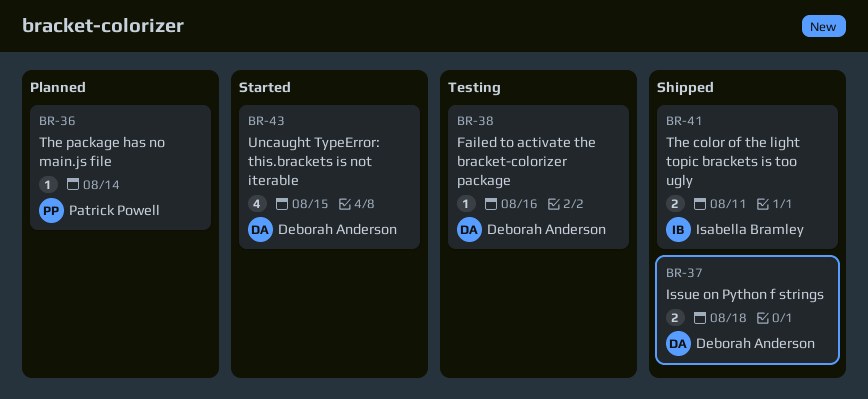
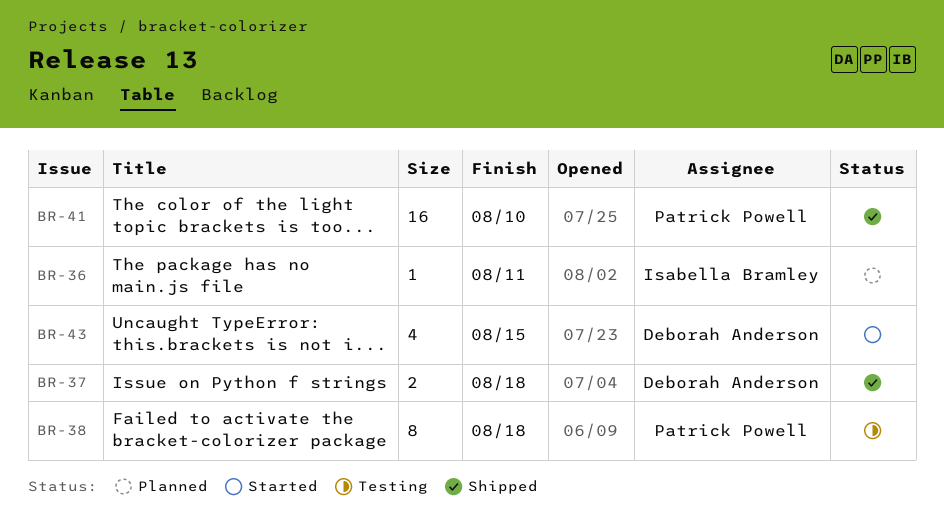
BR-36, owner: Patrick Powell -> Isabella Bramley
BR-36, due: Aug 14 -> Aug 11
BR-38, owner: Deborah Anderson -> Patrick Powell
BR-38, estimate: 1 -> 8
BR-38, due: Aug 16 -> Aug 18
BR-41, owner: Isabella Bramley -> Patrick Powell
BR-41, estimate: 2 -> 16
BR-41, due: Aug 11 -> Aug 10

